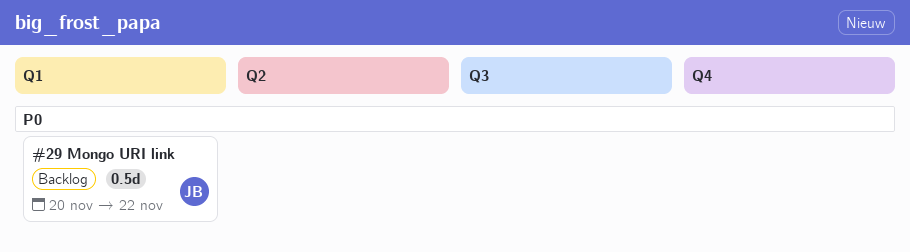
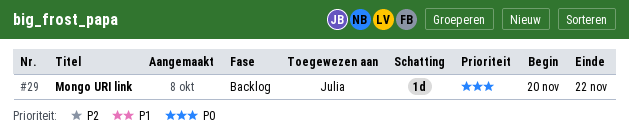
#29, estimate: 0.5d -> 1d

